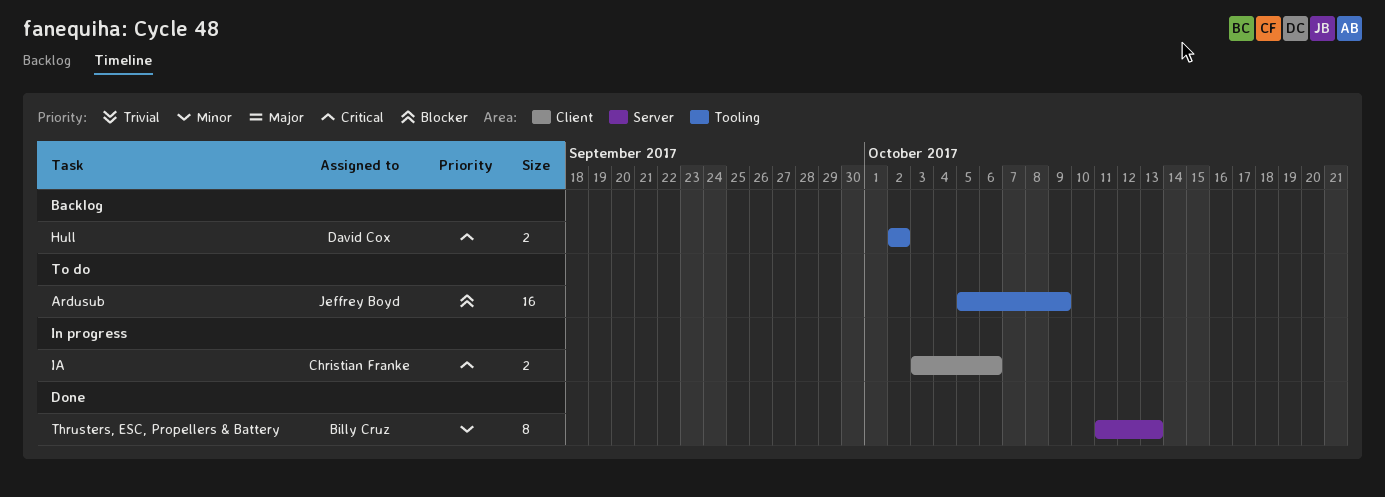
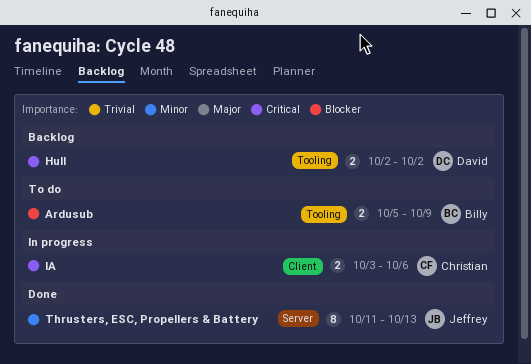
Ardusub, owner: Jeffrey Boyd -> Billy Cruz
Ardusub, estimate: 16 -> 2
Thrusters, ESC, Propellers & Battery, owner: Billy Cruz -> Jeffrey Boyd

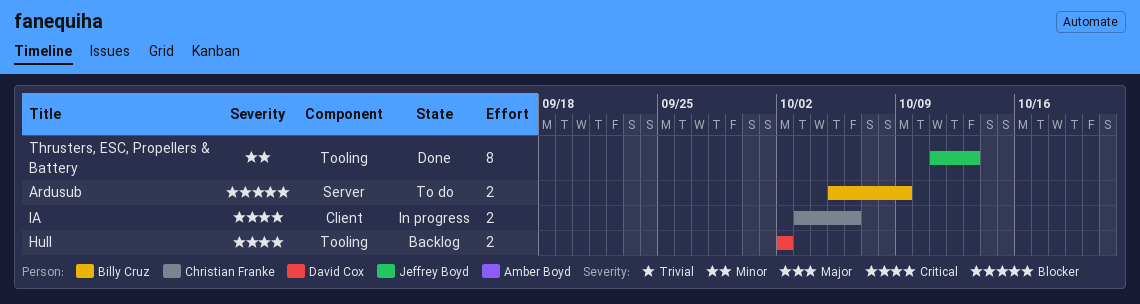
Ardusub, label: Tooling -> Server
Thrusters, ESC, Propellers & Battery, label: Server -> Tooling

